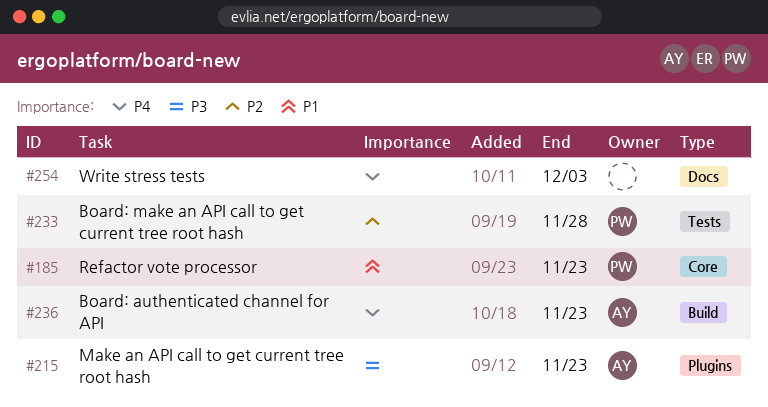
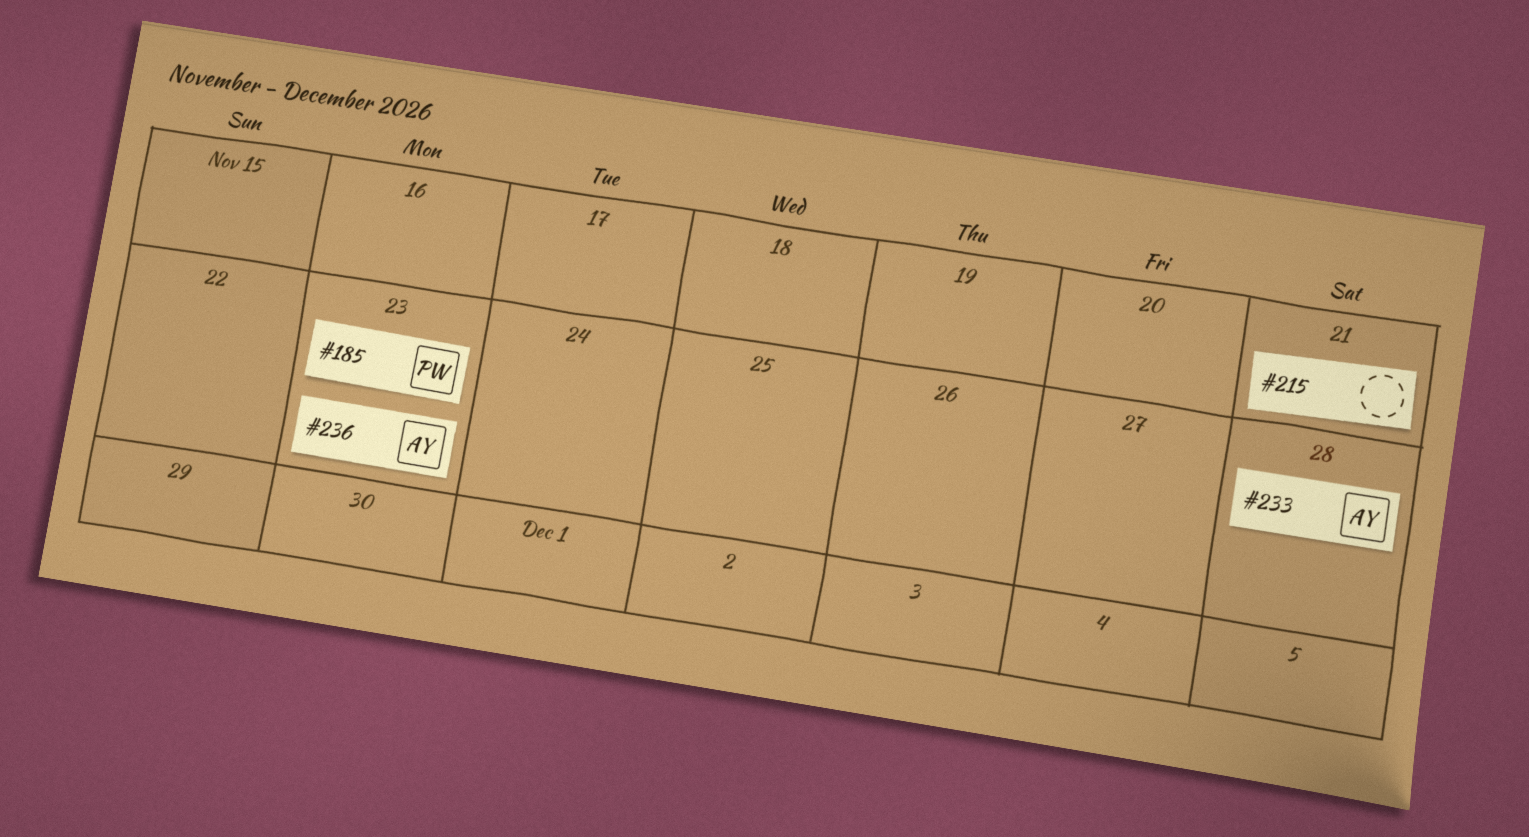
#215, owner: AY -> none
#215, due: Nov 23 -> Nov 21
#233, owner: PW -> AY
#254: present -> none

